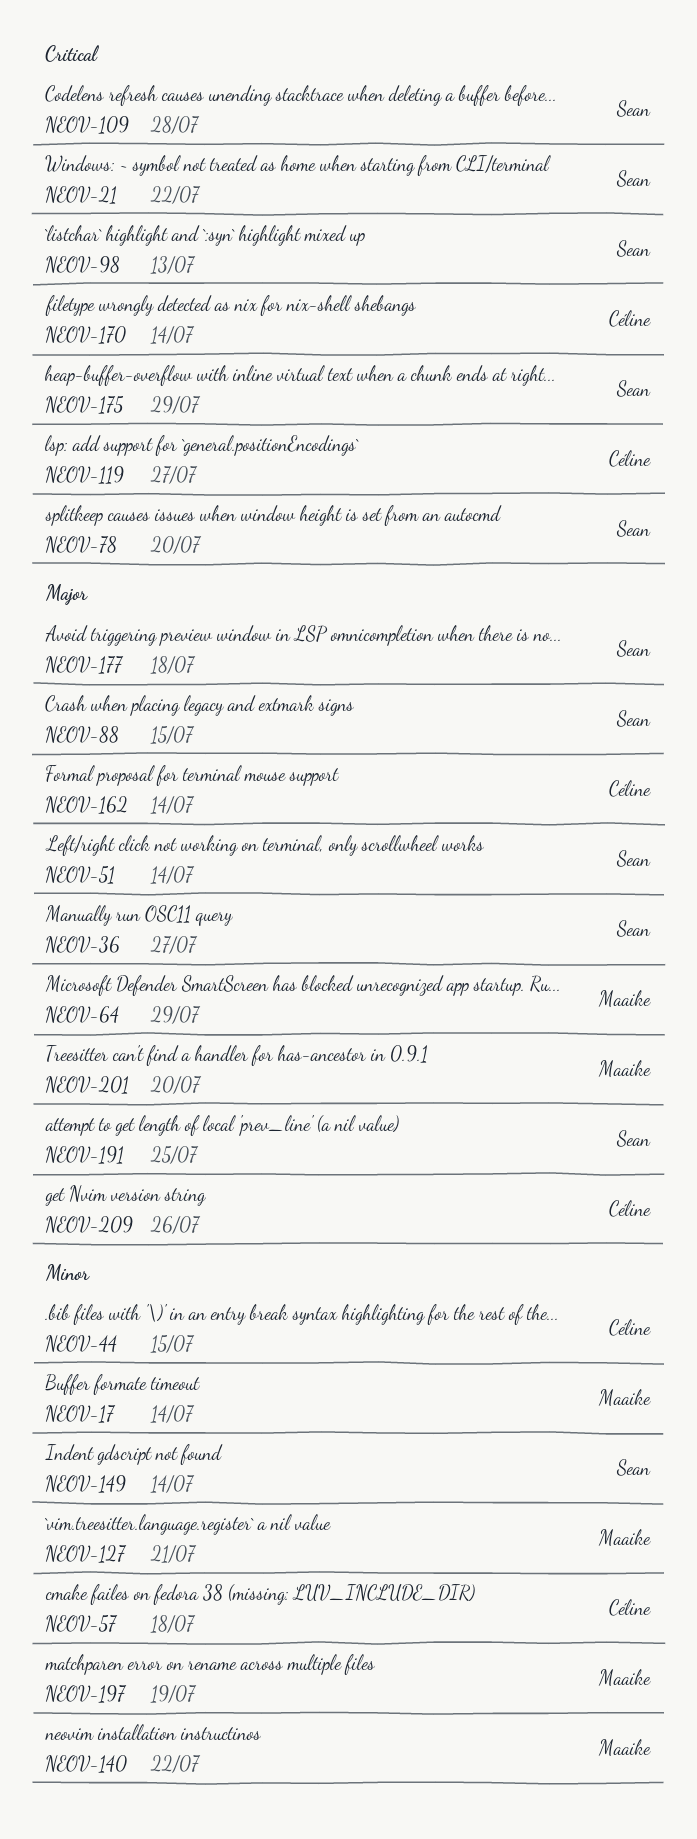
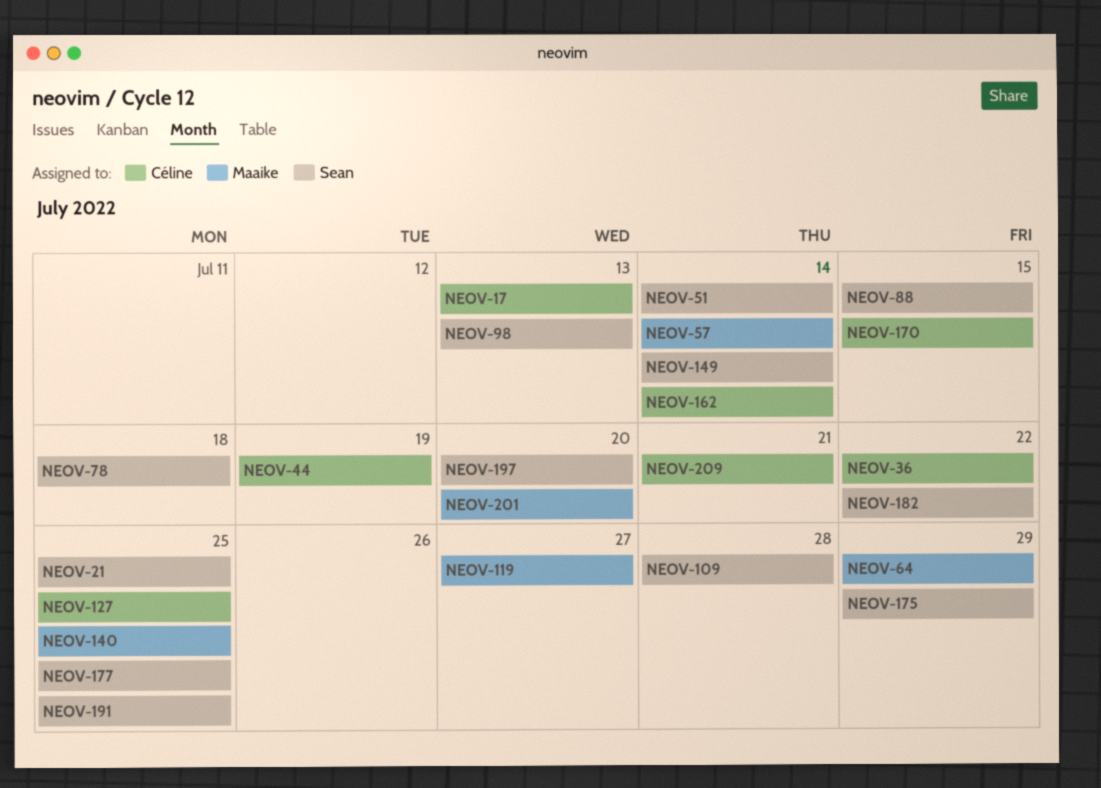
NEOV-17, owner: Maaike -> Céline
NEOV-17, due: Jul 14 -> Jul 13
NEOV-21, due: Jul 22 -> Jul 25
NEOV-36, owner: Sean -> Céline
NEOV-36, due: Jul 27 -> Jul 22
NEOV-44, due: Jul 15 -> Jul 19
NEOV-57, owner: Céline -> Maaike
NEOV-57, due: Jul 18 -> Jul 14
NEOV-78, due: Jul 20 -> Jul 18
NEOV-119, owner: Céline -> Maaike
NEOV-127, owner: Maaike -> Céline
NEOV-127, due: Jul 21 -> Jul 25
NEOV-140, due: Jul 22 -> Jul 25
NEOV-170, due: Jul 14 -> Jul 15
NEOV-177, due: Jul 18 -> Jul 25
NEOV-182: none -> present
NEOV-197, owner: Maaike -> Sean
NEOV-197, due: Jul 19 -> Jul 20
NEOV-209, due: Jul 26 -> Jul 21

